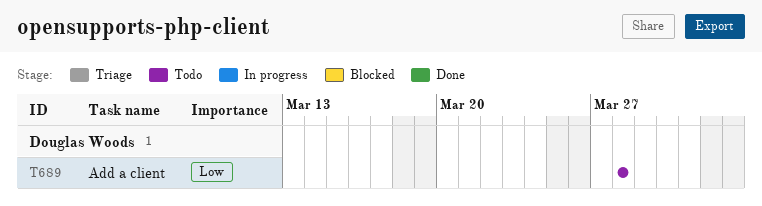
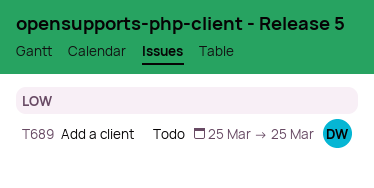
T689, start: Mar 28 -> Mar 25
T689, due: Mar 28 -> Mar 25

